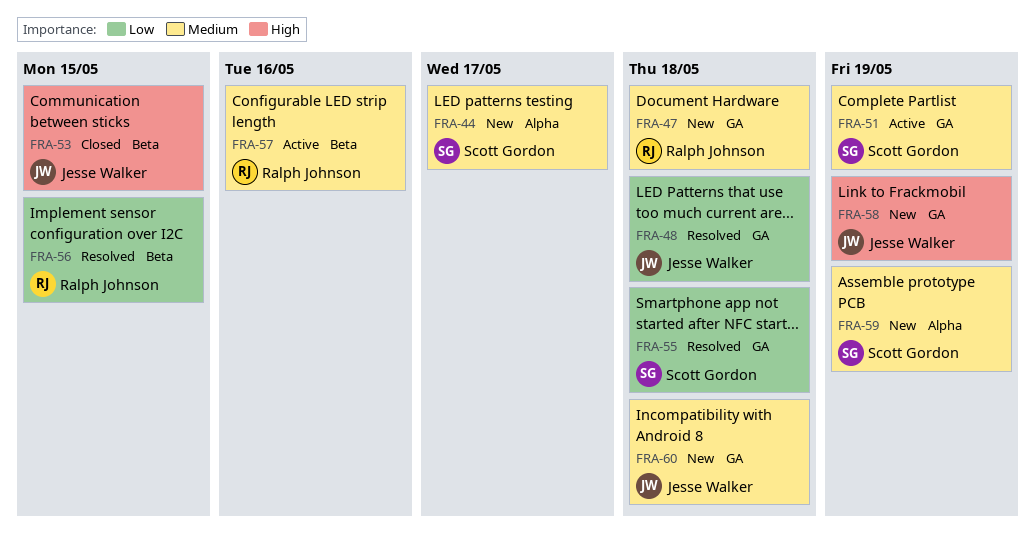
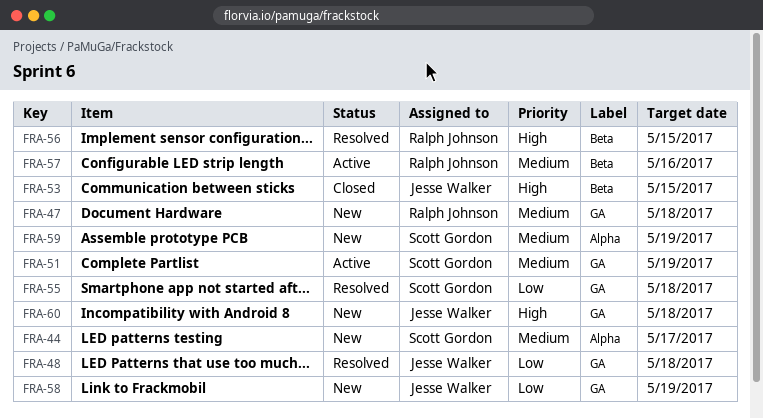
FRA-56, priority: Low -> High
FRA-58, priority: High -> Low
FRA-60, priority: Medium -> High

